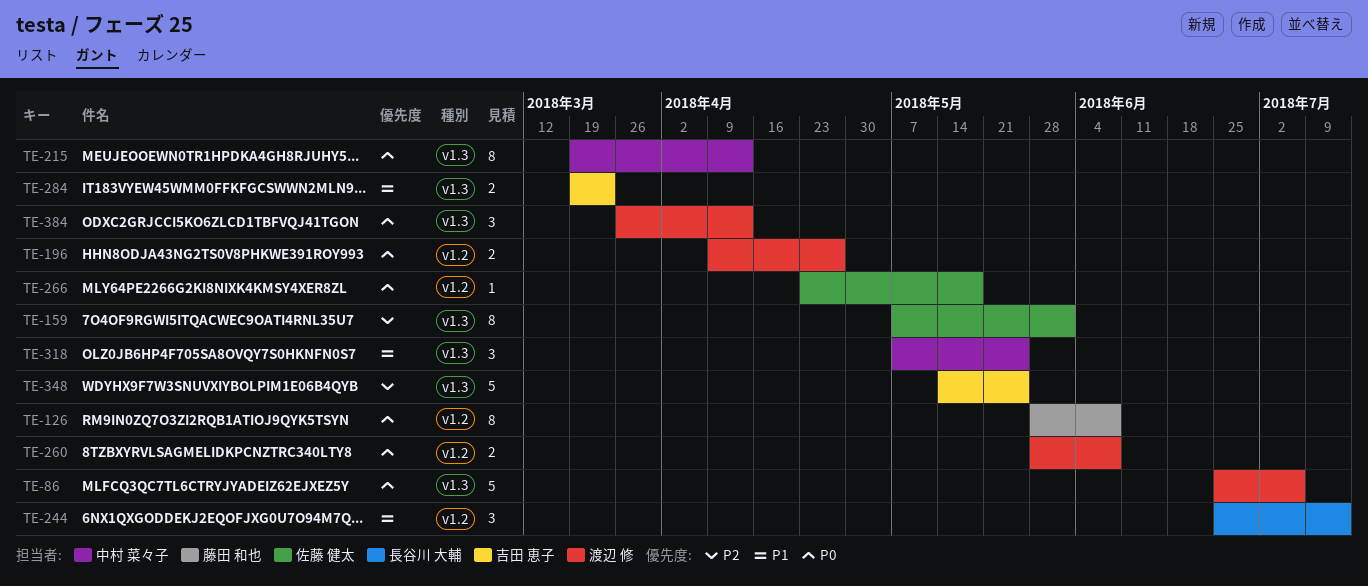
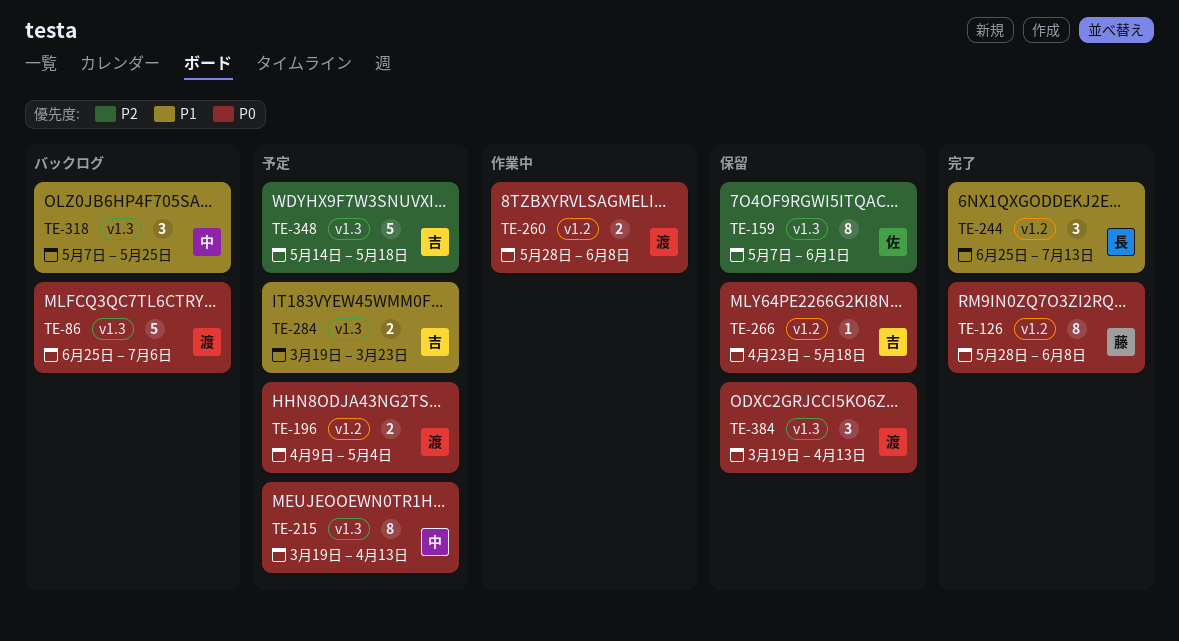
TE-196, due: Apr 27 -> May 4
TE-266, owner: 佐藤 健太 -> 吉田 恵子
TE-348, due: May 25 -> May 18
TE-384, start: Mar 26 -> Mar 19

